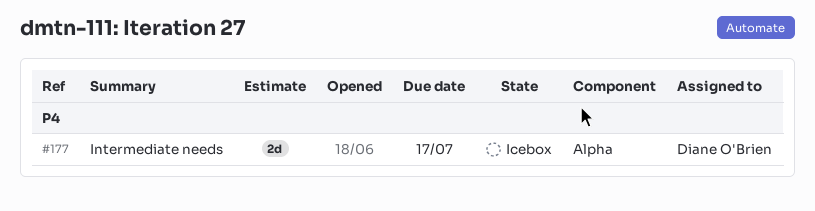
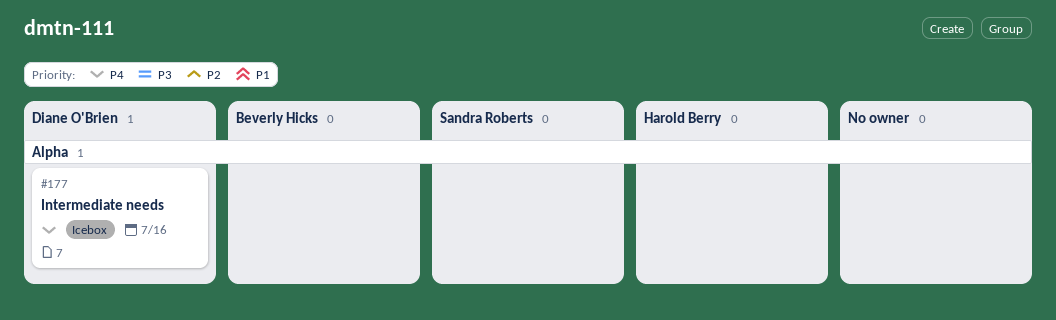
#177, due: Jul 17 -> Jul 16

